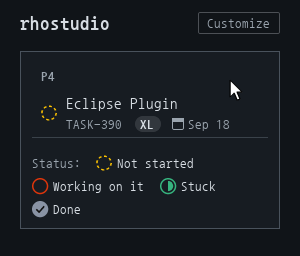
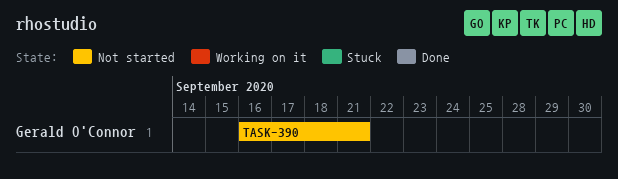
TASK-390, due: Sep 18 -> Sep 21

